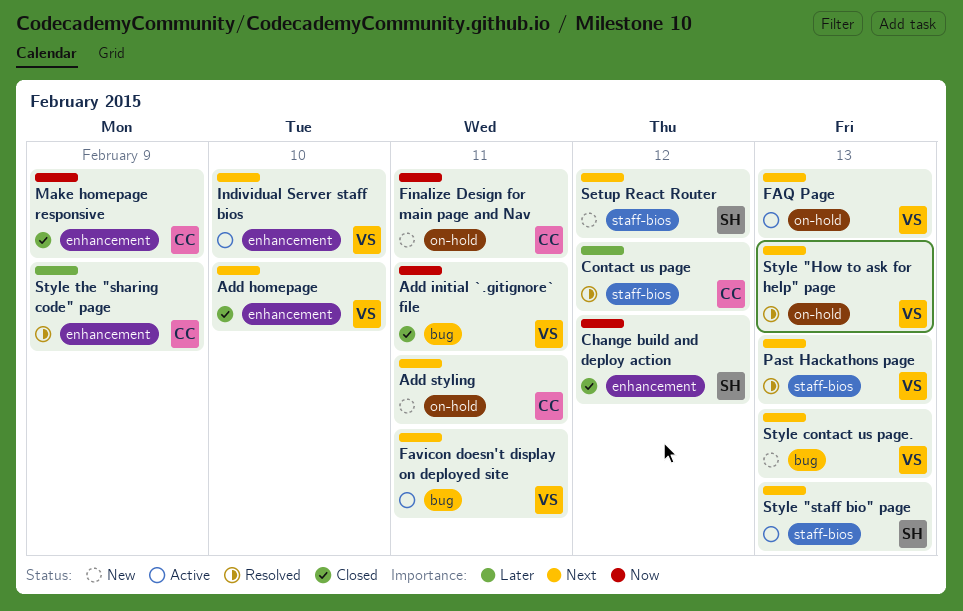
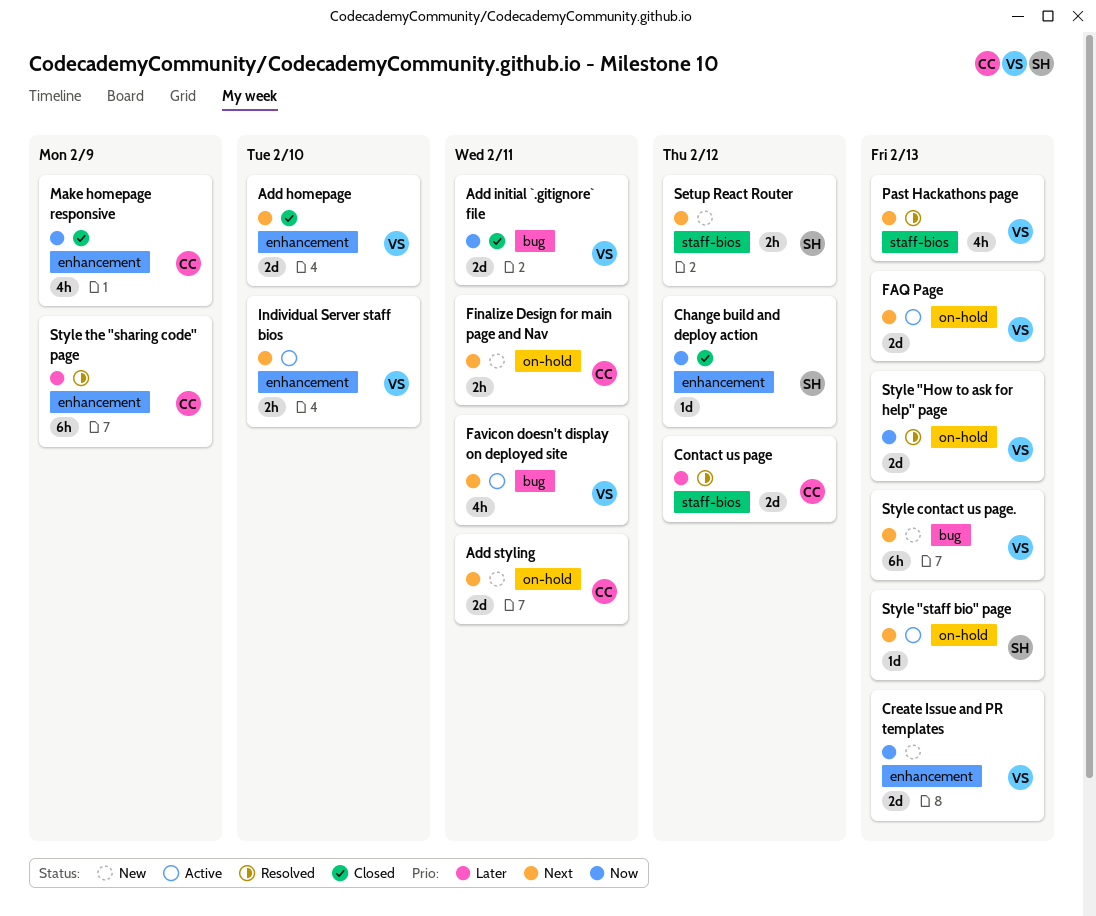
Create Issue and PR templates: none -> present
Finalize Design for main page and Nav, priority: Now -> Next
Style "How to ask for help" page, priority: Next -> Now
Style "staff bio" page, label: staff-bios -> on-hold

